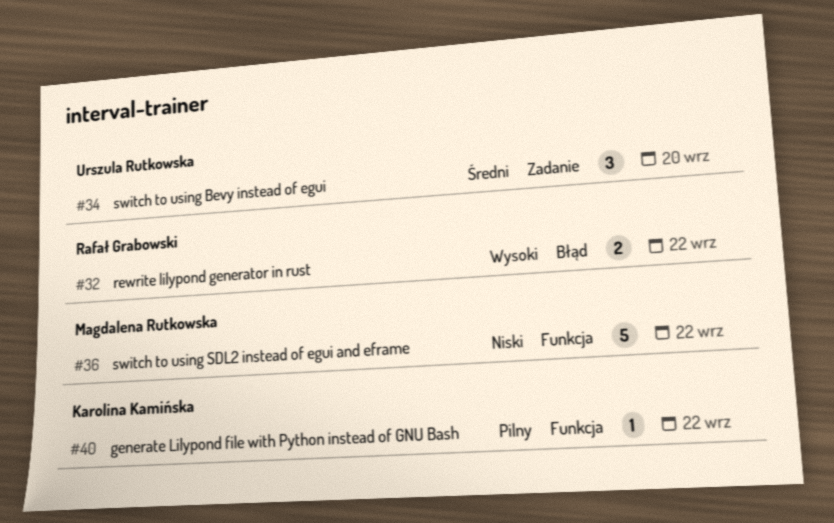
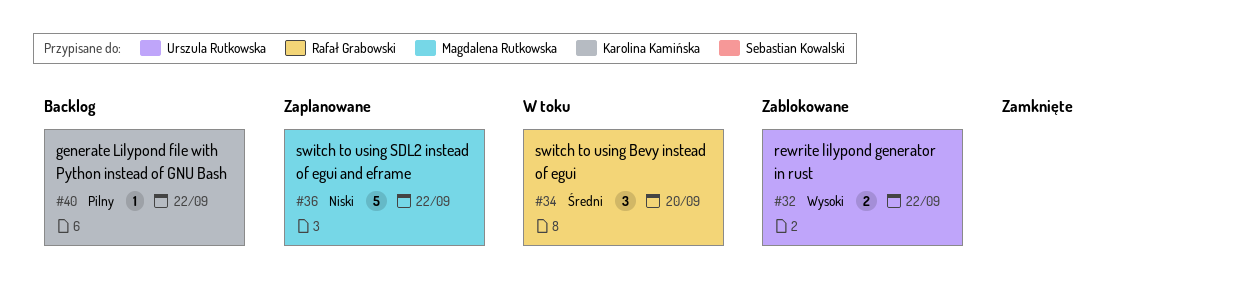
#32, owner: Rafał Grabowski -> Urszula Rutkowska
#34, owner: Urszula Rutkowska -> Rafał Grabowski

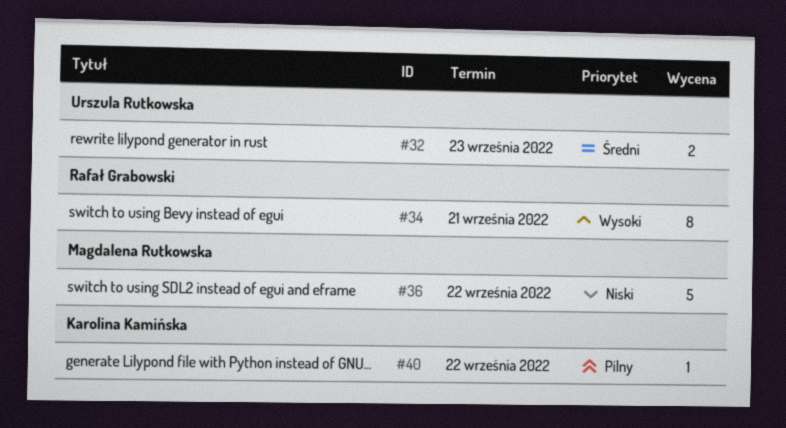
#32, priority: Wysoki -> Średni
#32, due: Sep 22 -> Sep 23
#34, priority: Średni -> Wysoki
#34, estimate: 3 -> 8
#34, due: Sep 20 -> Sep 21

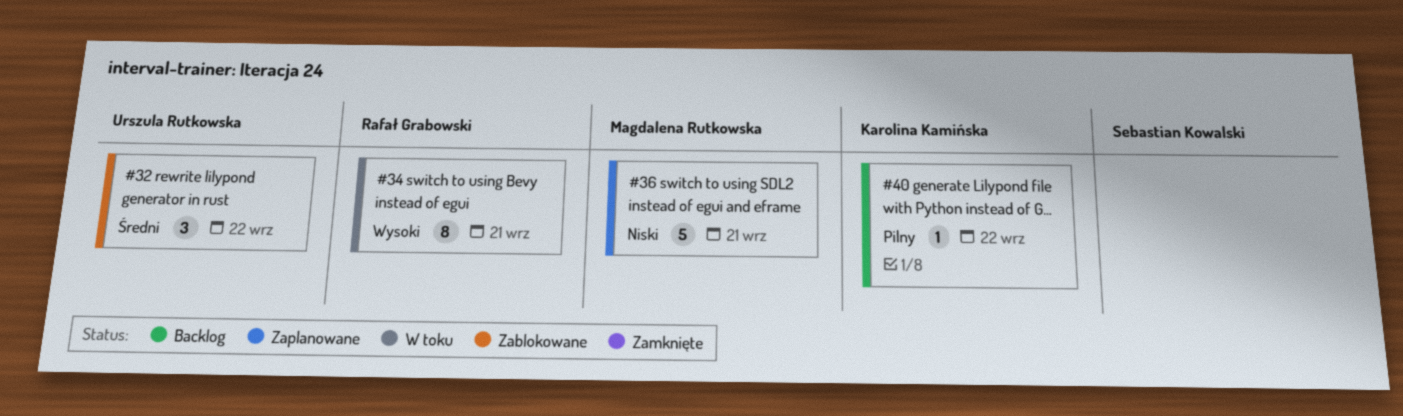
#32, estimate: 2 -> 3
#32, due: Sep 23 -> Sep 22
#36, due: Sep 22 -> Sep 21

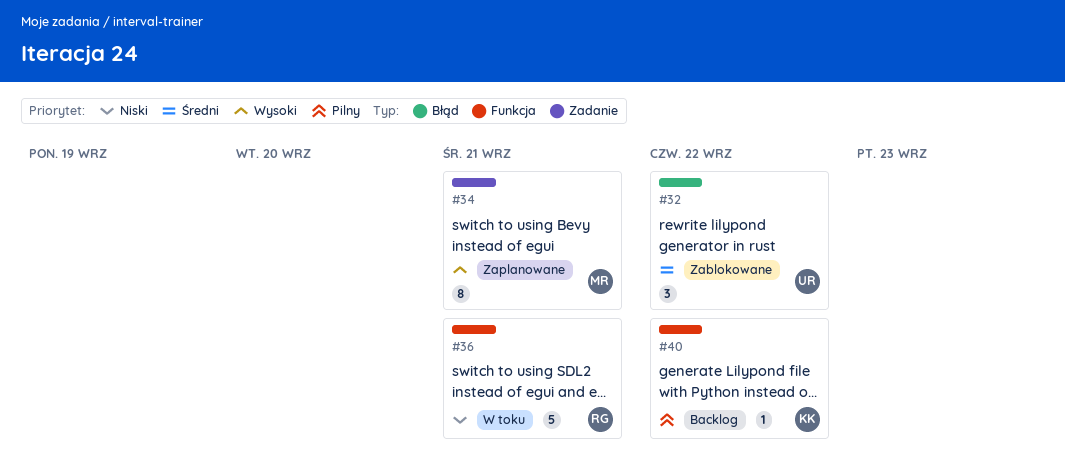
#34, status: W toku -> Zaplanowane
#34, owner: Rafał Grabowski -> Magdalena Rutkowska
#36, status: Zaplanowane -> W toku
#36, owner: Magdalena Rutkowska -> Rafał Grabowski

